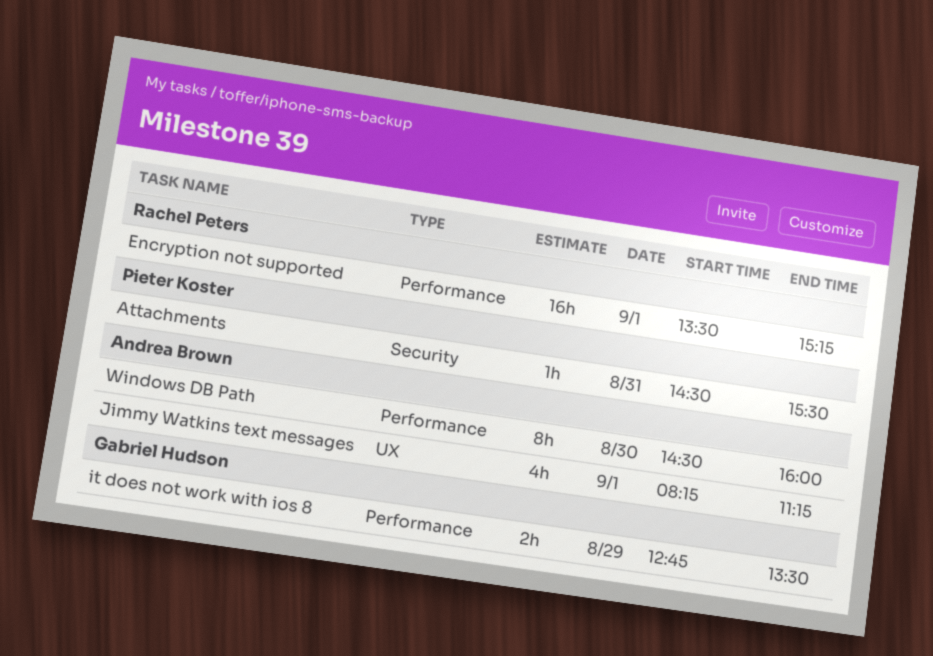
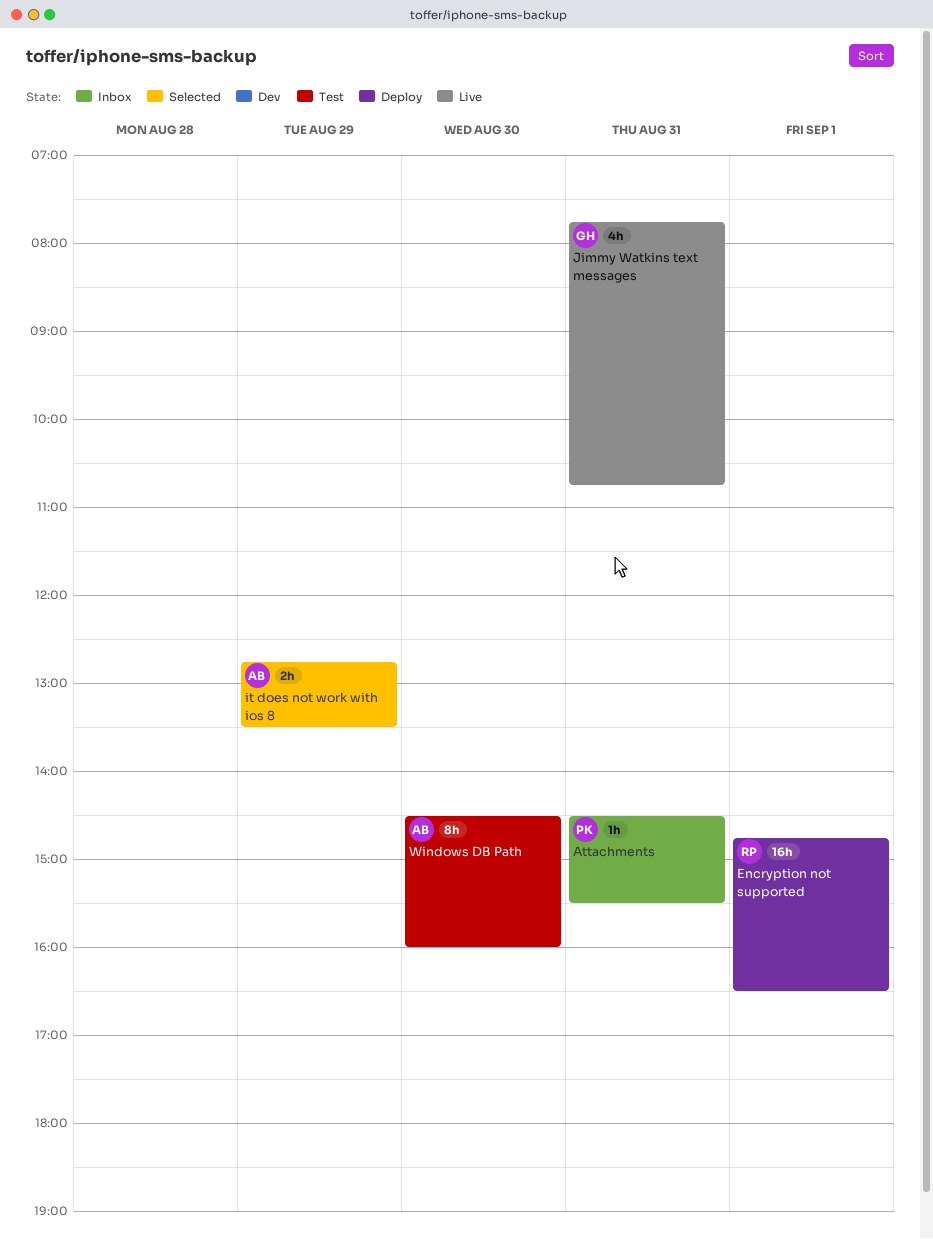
Encryption not supported, begins: 13:30 -> 14:45
Encryption not supported, ends: 15:15 -> 16:30
it does not work with ios 8, owner: Gabriel Hudson -> Andrea Brown
Jimmy Watkins text messages, owner: Andrea Brown -> Gabriel Hudson
Jimmy Watkins text messages, day: Sep 1 -> Aug 31
Jimmy Watkins text messages, begins: 08:15 -> 07:45
Jimmy Watkins text messages, ends: 11:15 -> 10:45

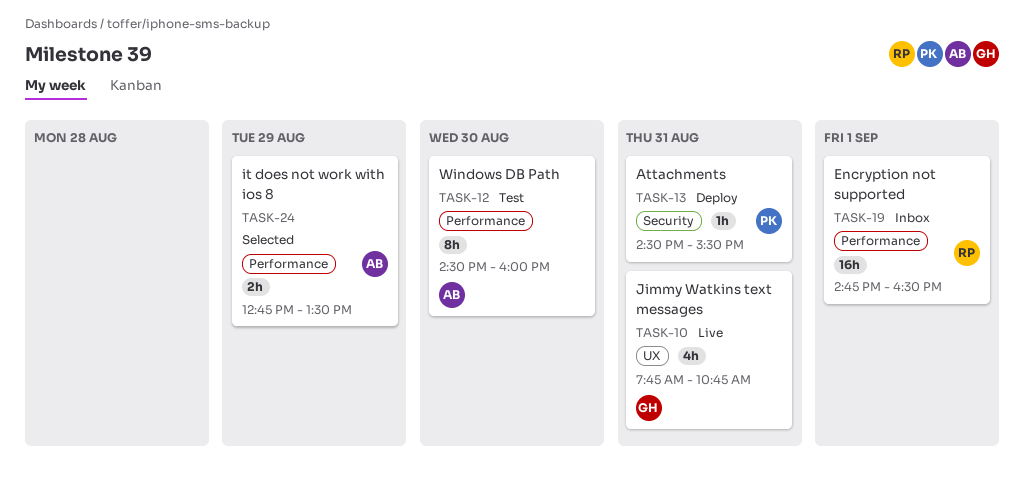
Attachments, status: Inbox -> Deploy
Encryption not supported, status: Deploy -> Inbox

